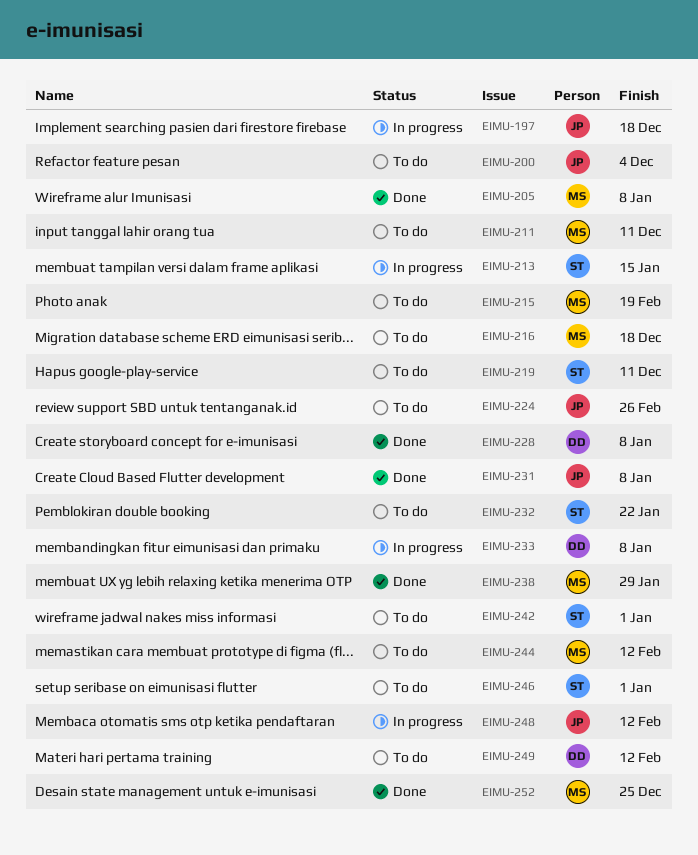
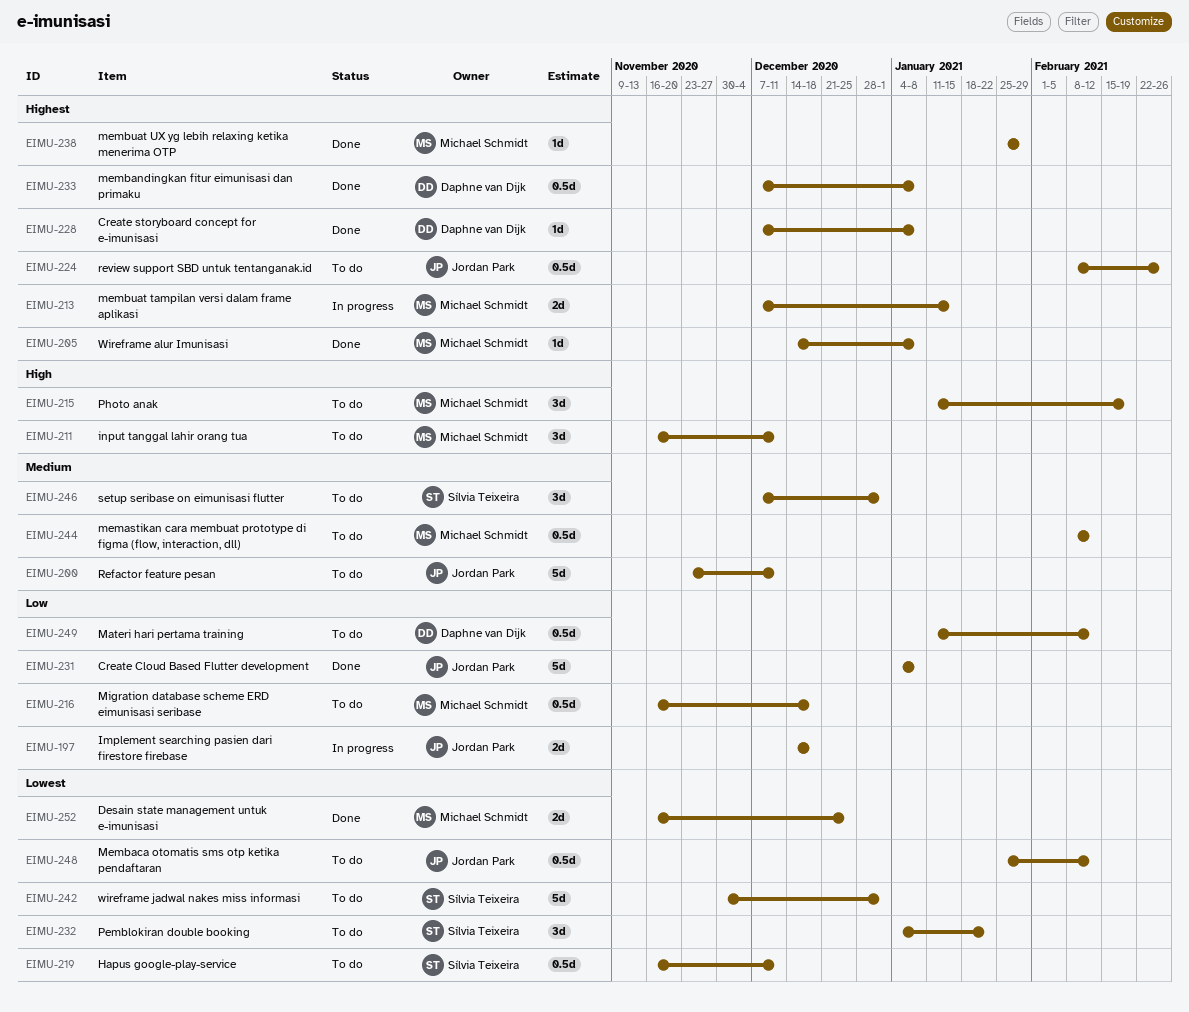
EIMU-200, due: Dec 4 -> Dec 11
EIMU-213, owner: Sílvia Teixeira -> Michael Schmidt
EIMU-233, status: In progress -> Done
EIMU-248, status: In progress -> To do

